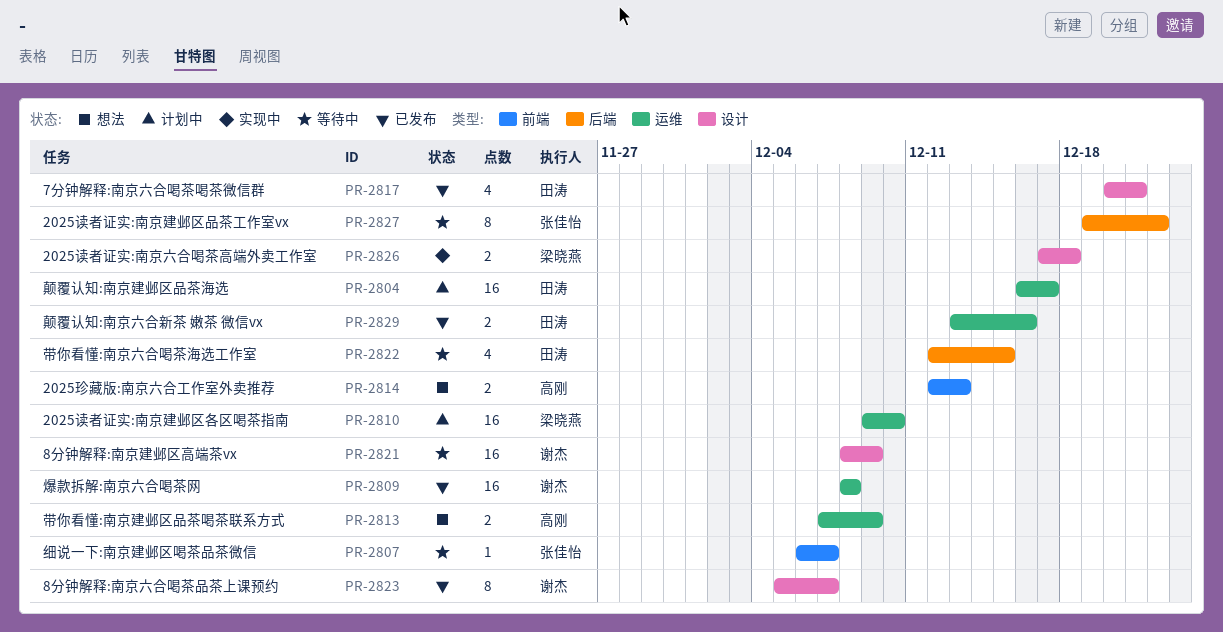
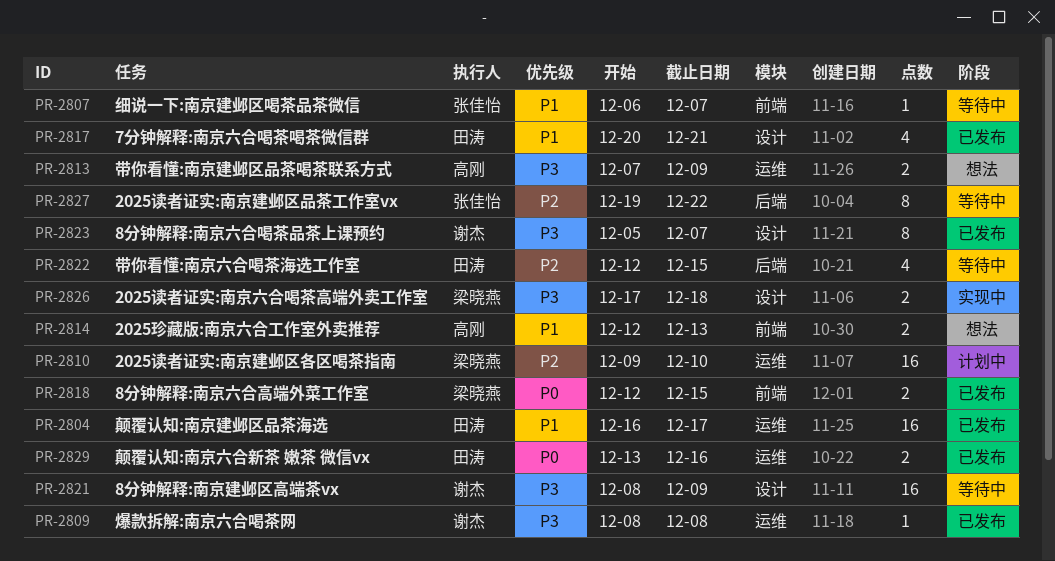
PR-2804, status: 计划中 -> 已发布
PR-2809, estimate: 16 -> 1
PR-2818: none -> present

